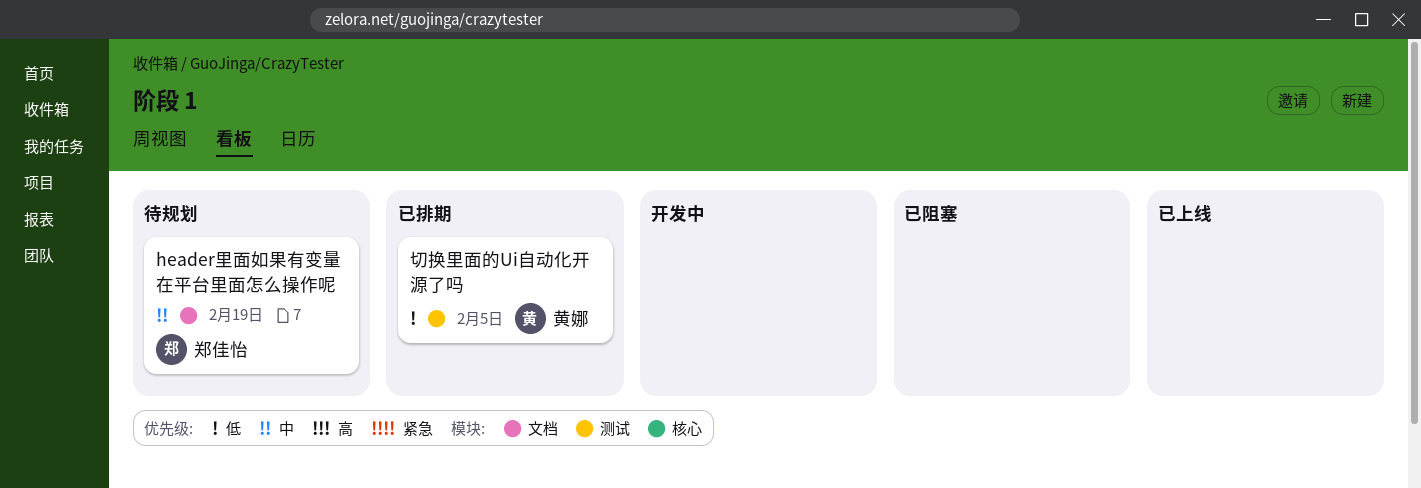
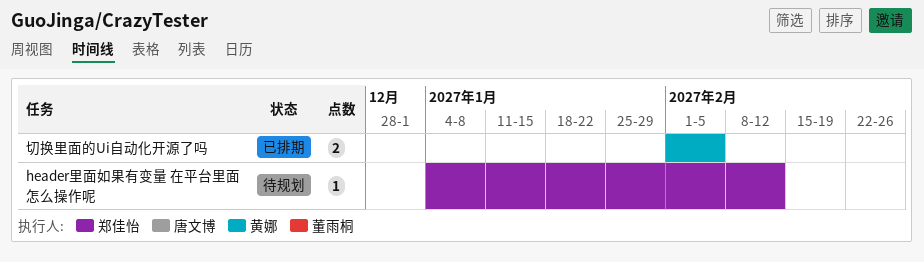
header里面如果有变量 在平台里面怎么操作呢, due: Feb 19 -> Feb 12

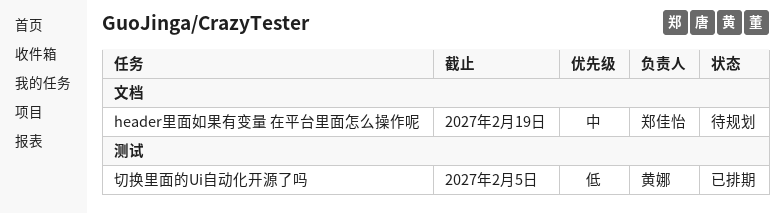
header里面如果有变量 在平台里面怎么操作呢, due: Feb 12 -> Feb 19

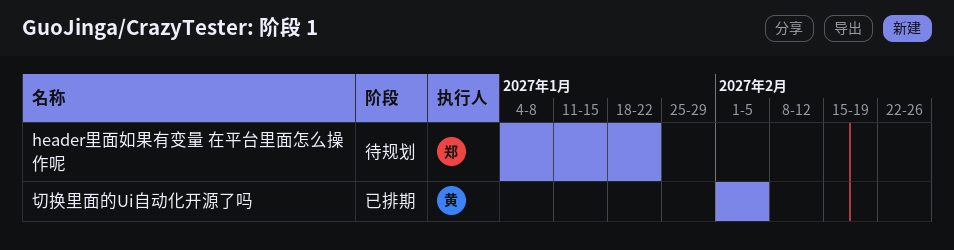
header里面如果有变量 在平台里面怎么操作呢, due: Feb 19 -> Jan 22

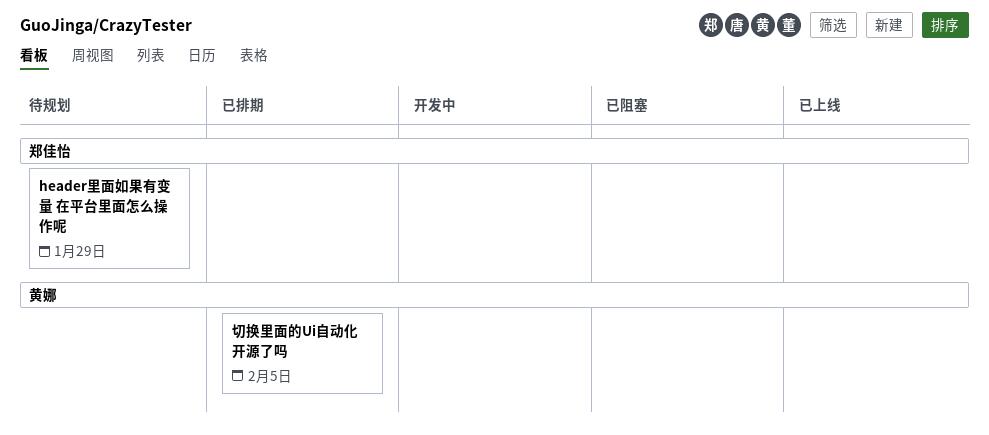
header里面如果有变量 在平台里面怎么操作呢, due: Jan 22 -> Jan 29

